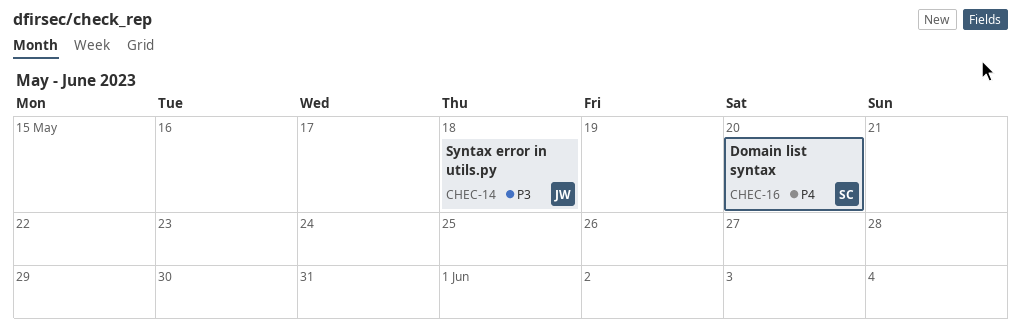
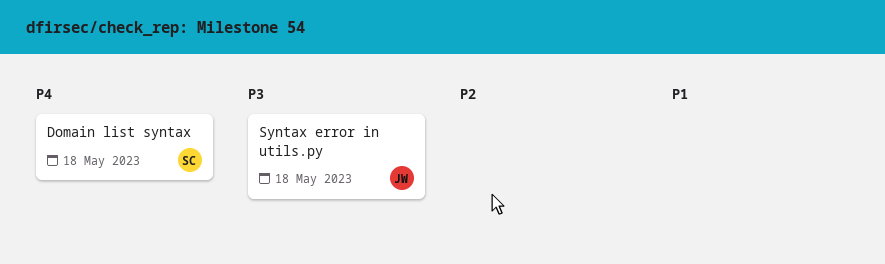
Domain list syntax, due: May 20 -> May 18

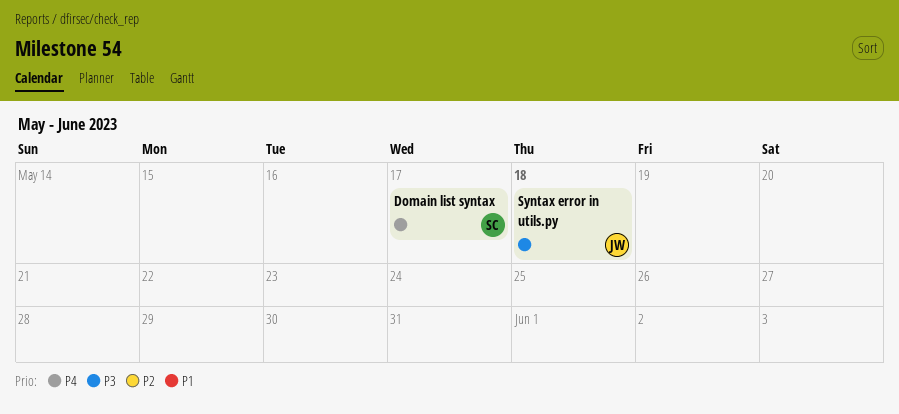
Domain list syntax, due: May 18 -> May 17

